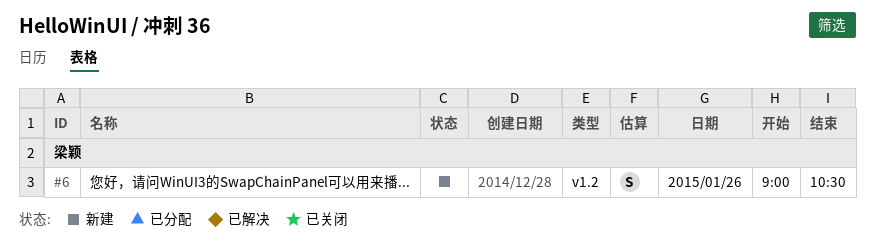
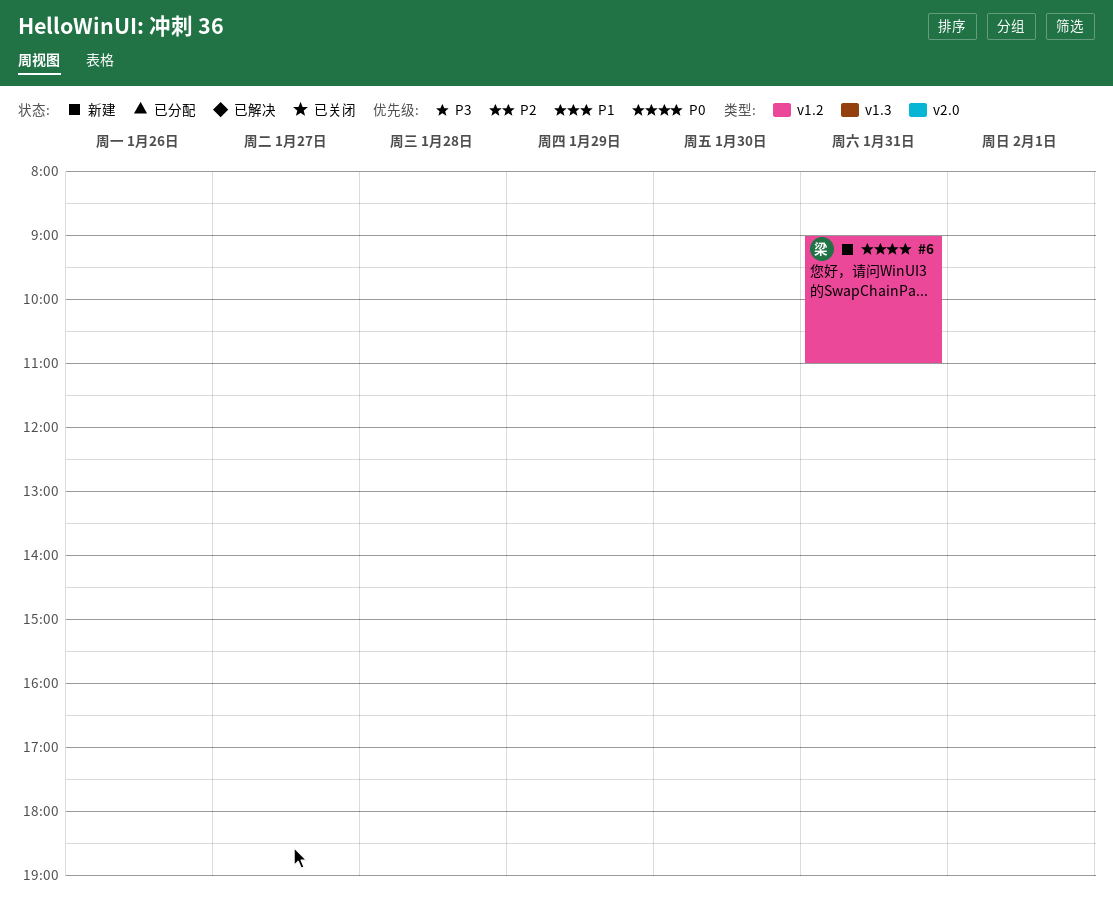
#6, day: Jan 26 -> Jan 31
#6, ends: 10:30 -> 11:00

